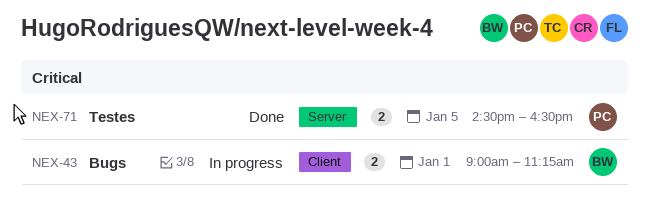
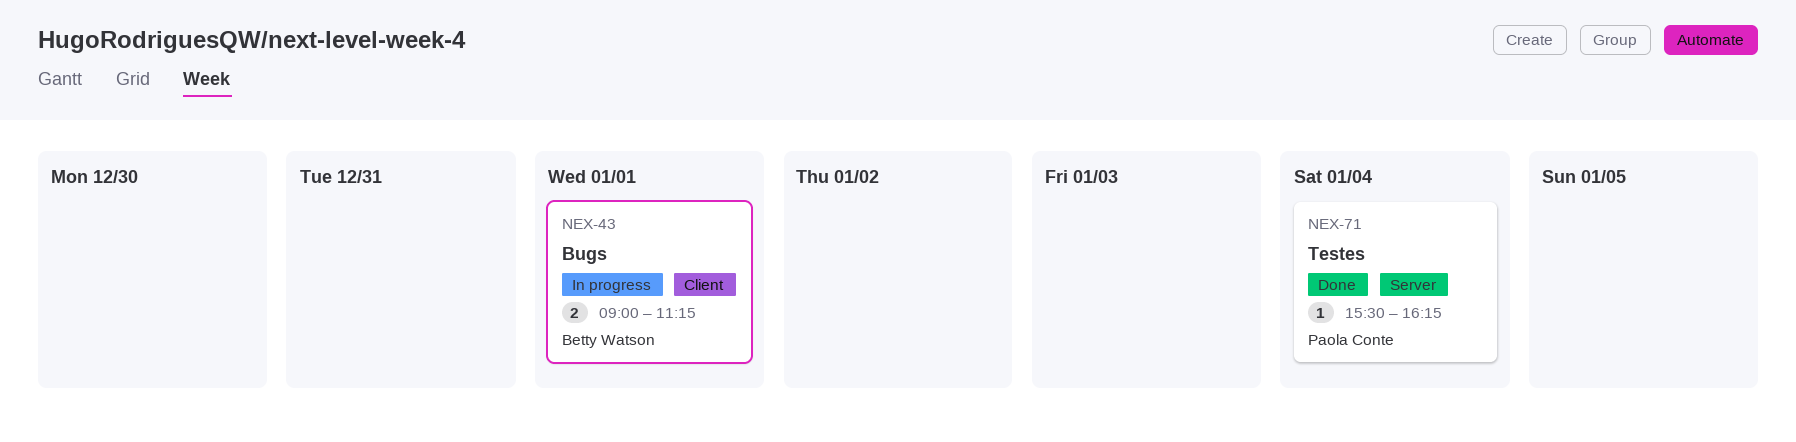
NEX-71, estimate: 2 -> 1
NEX-71, day: Jan 5 -> Jan 4
NEX-71, begins: 14:30 -> 15:30
NEX-71, ends: 16:30 -> 16:15

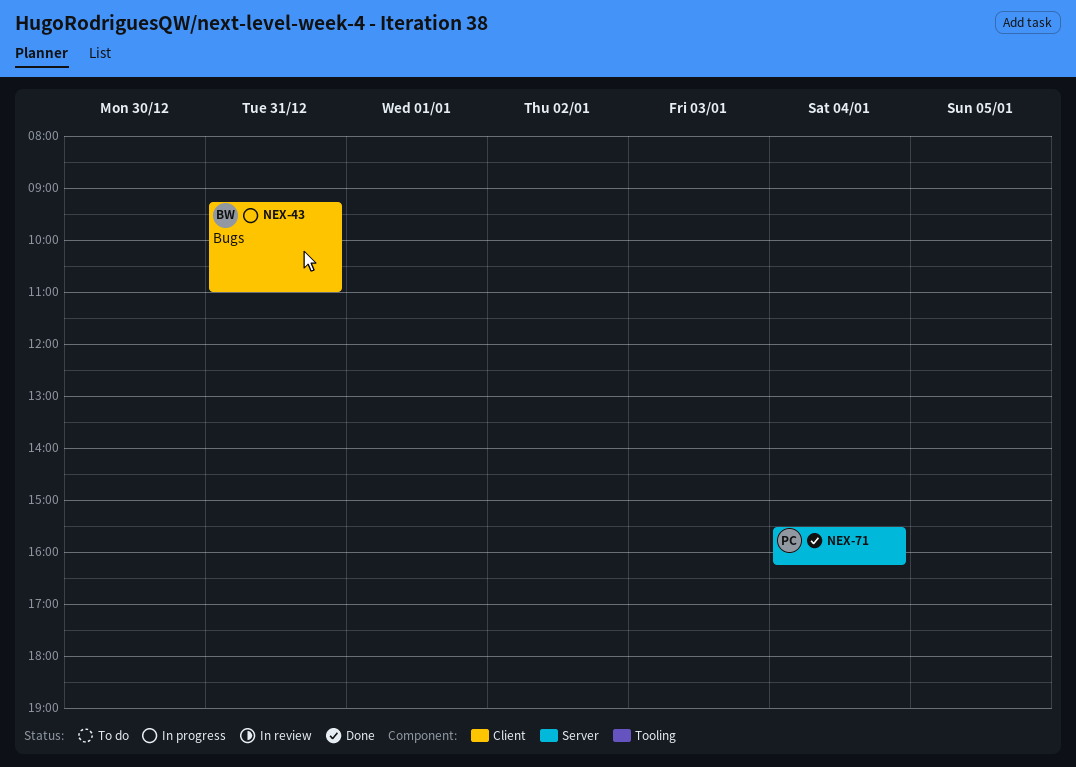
NEX-43, day: Jan 1 -> Dec 31
NEX-43, begins: 09:00 -> 09:15
NEX-43, ends: 11:15 -> 11:00

